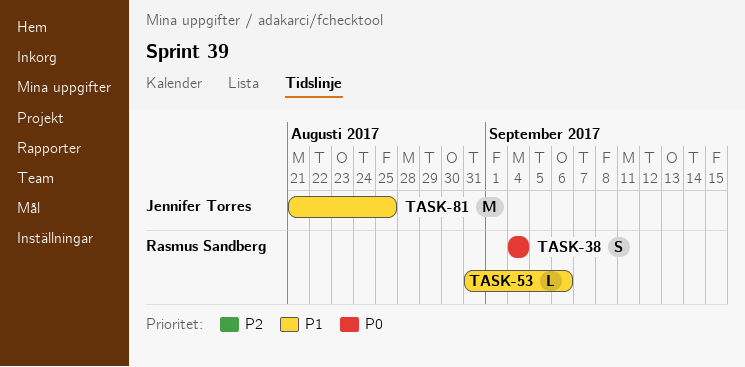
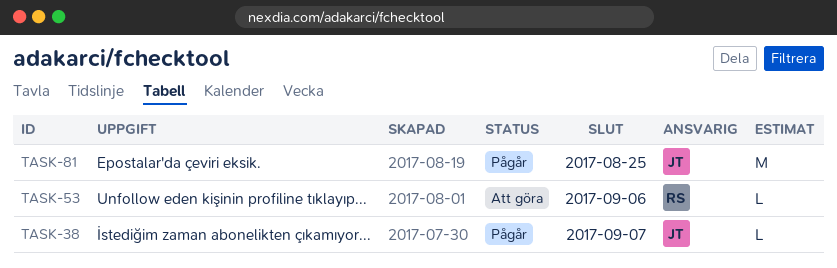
TASK-38, owner: Rasmus Sandberg -> Jennifer Torres
TASK-38, estimate: S -> L
TASK-38, due: Sep 4 -> Sep 7

